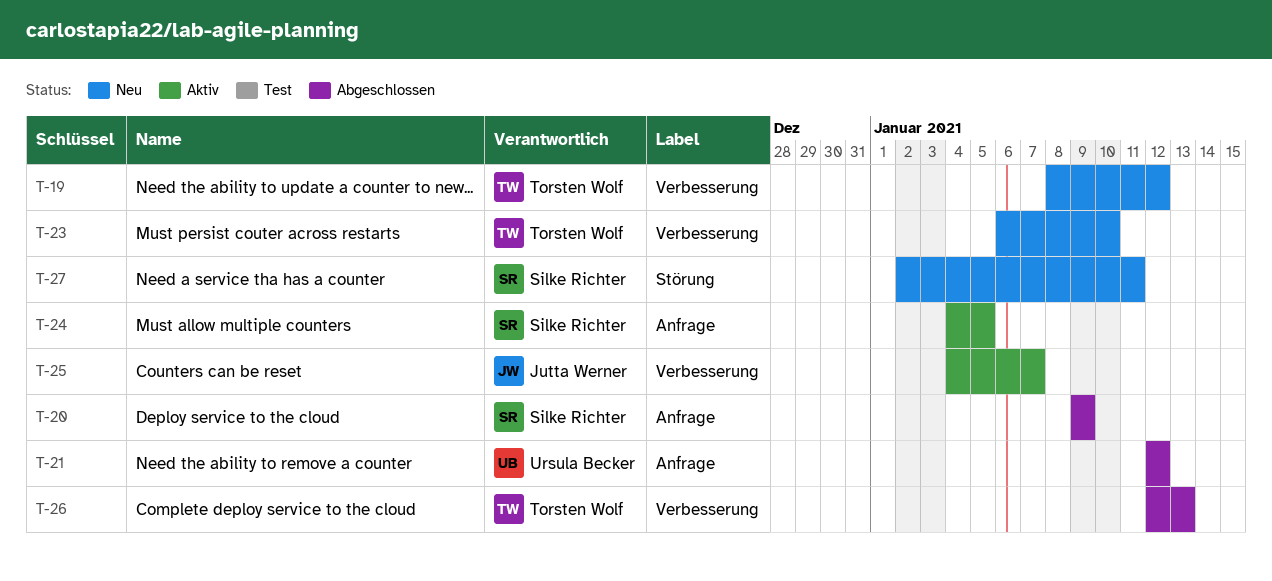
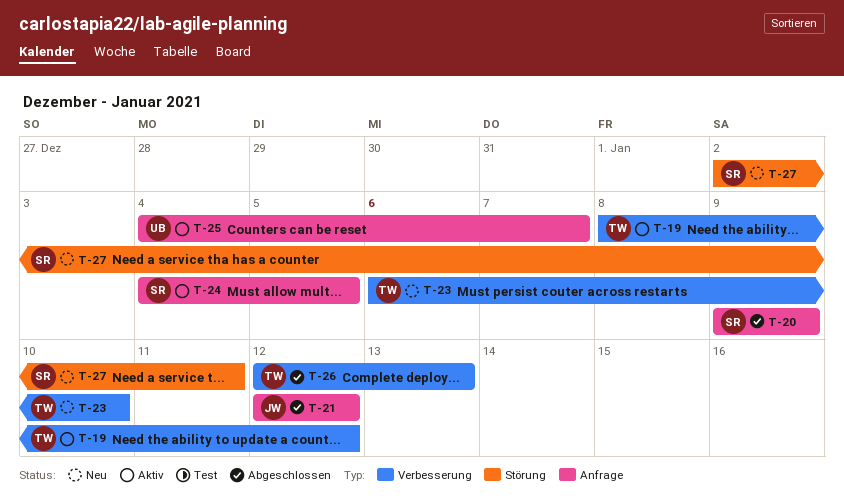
T-19, status: Neu -> Aktiv
T-21, owner: Ursula Becker -> Jutta Werner
T-25, owner: Jutta Werner -> Ursula Becker
T-25, label: Verbesserung -> Anfrage

